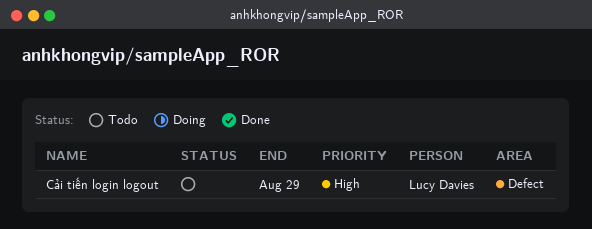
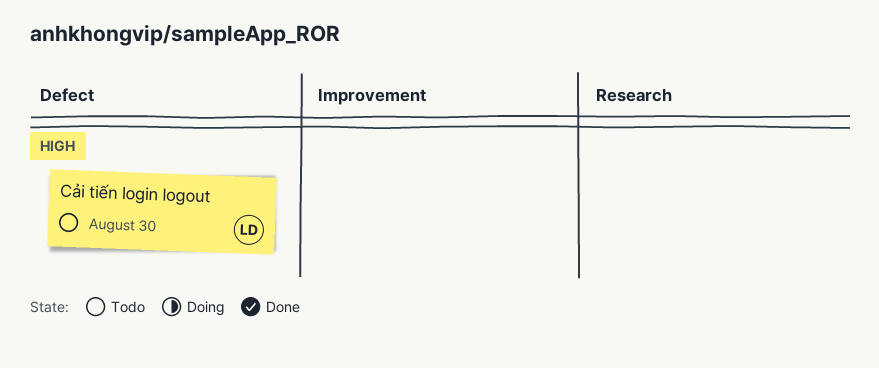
Cải tiến login logout, due: Aug 29 -> Aug 30

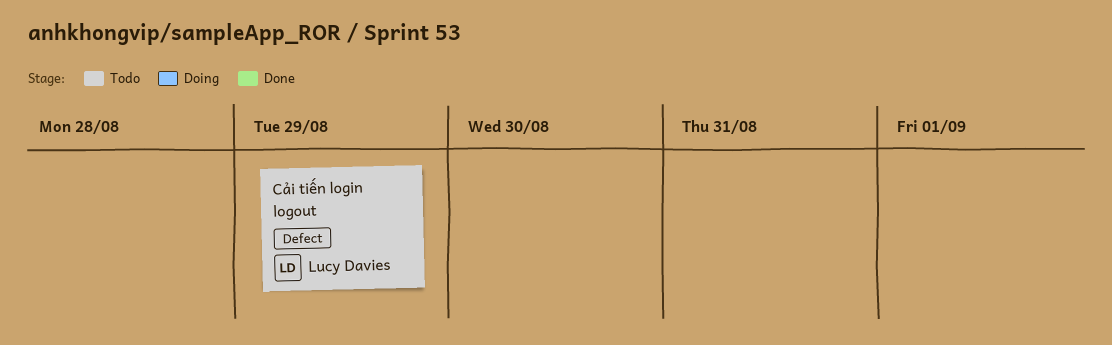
Cải tiến login logout, due: Aug 30 -> Aug 29

